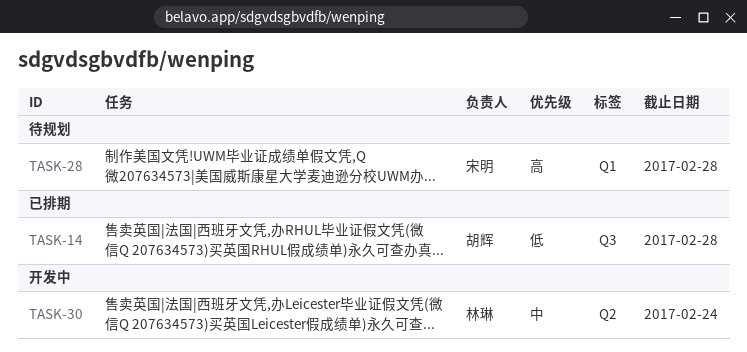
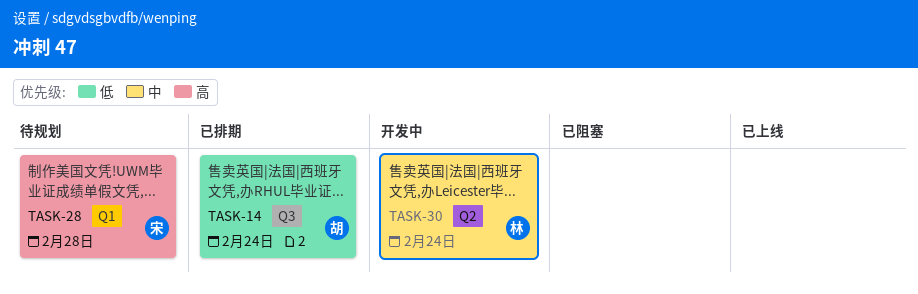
TASK-14, due: Feb 28 -> Feb 24

